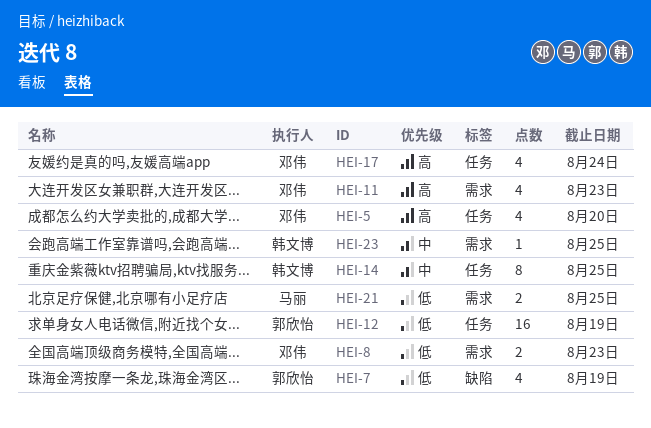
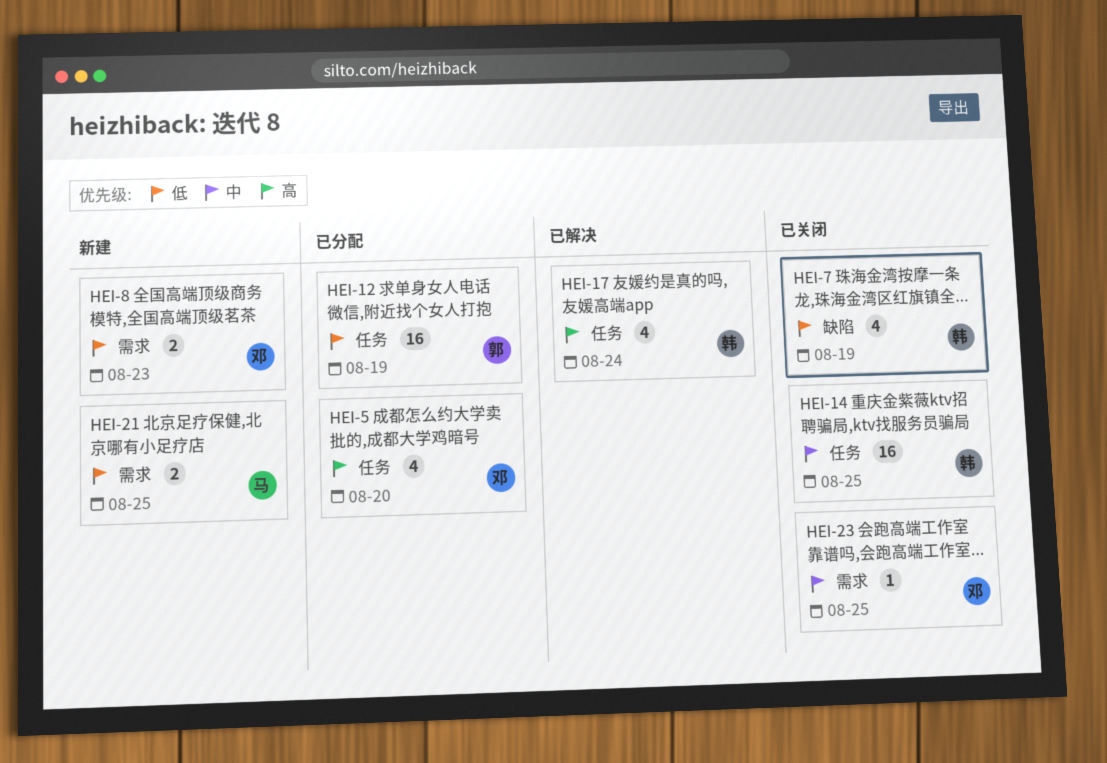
HEI-7, owner: 郭欣怡 -> 韩文博
HEI-11: present -> none
HEI-14, estimate: 8 -> 16
HEI-17, owner: 邓伟 -> 韩文博
HEI-23, owner: 韩文博 -> 邓伟

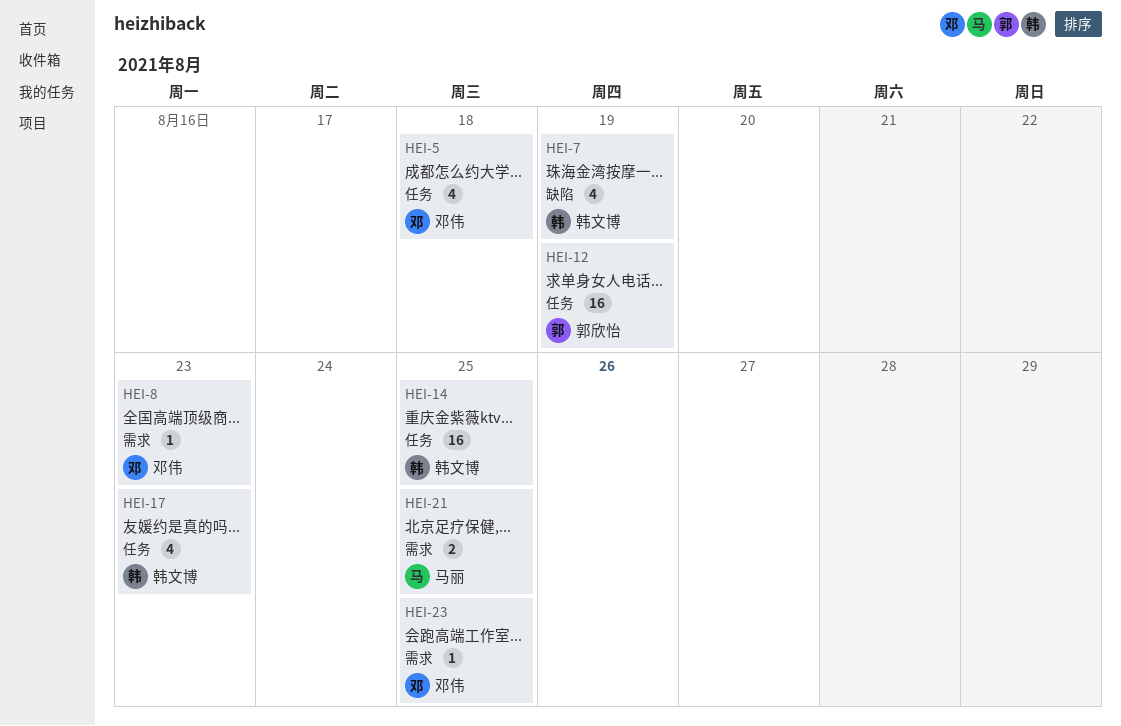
HEI-5, due: Aug 20 -> Aug 18
HEI-8, estimate: 2 -> 1
HEI-17, due: Aug 24 -> Aug 23

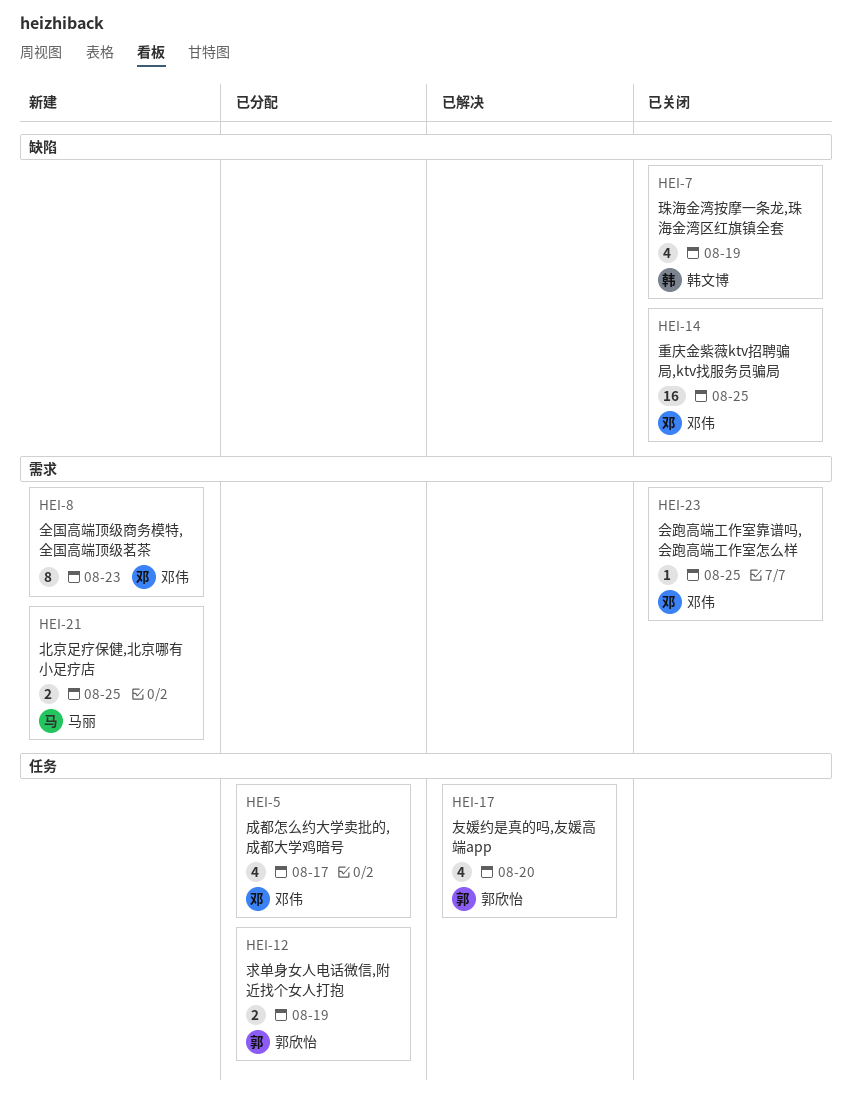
HEI-5, due: Aug 18 -> Aug 17
HEI-8, estimate: 1 -> 8
HEI-12, estimate: 16 -> 2
HEI-14, owner: 韩文博 -> 邓伟
HEI-14, label: 任务 -> 缺陷
HEI-17, owner: 韩文博 -> 郭欣怡
HEI-17, due: Aug 23 -> Aug 20

